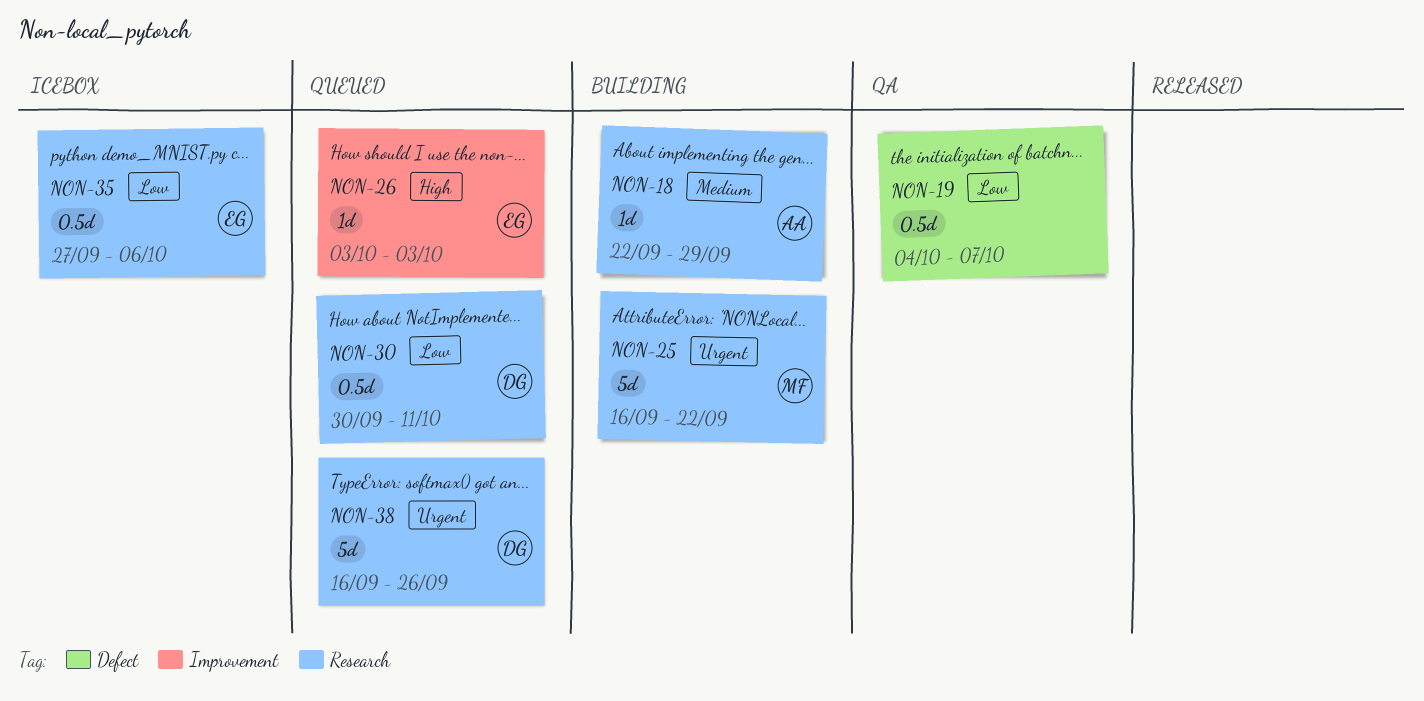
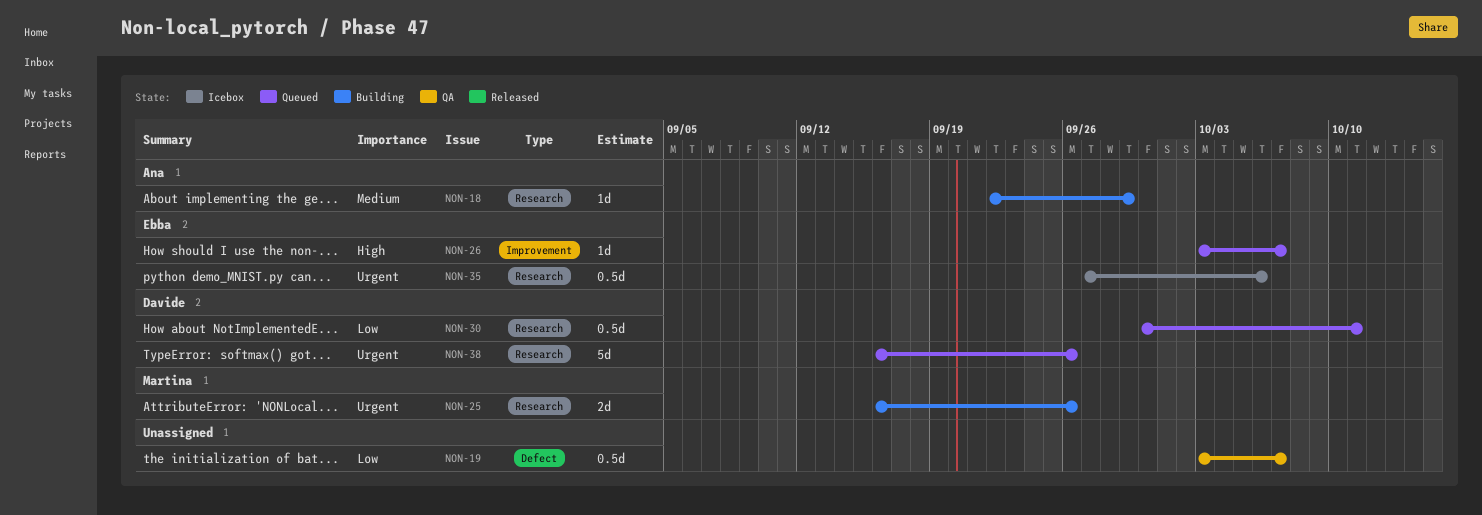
NON-19, start: Oct 4 -> Oct 3
NON-25, estimate: 5d -> 2d
NON-25, due: Sep 22 -> Sep 26
NON-26, due: Oct 3 -> Oct 7
NON-35, priority: Low -> Urgent

